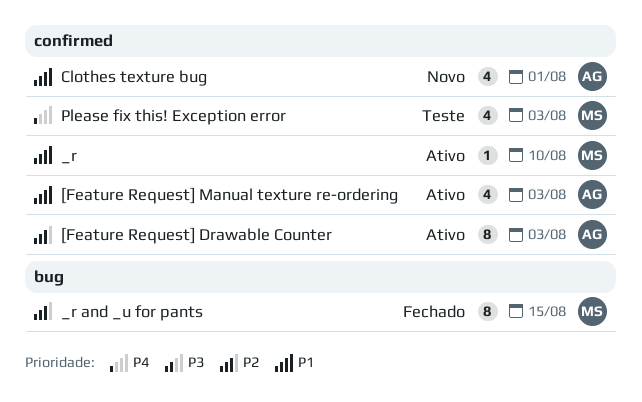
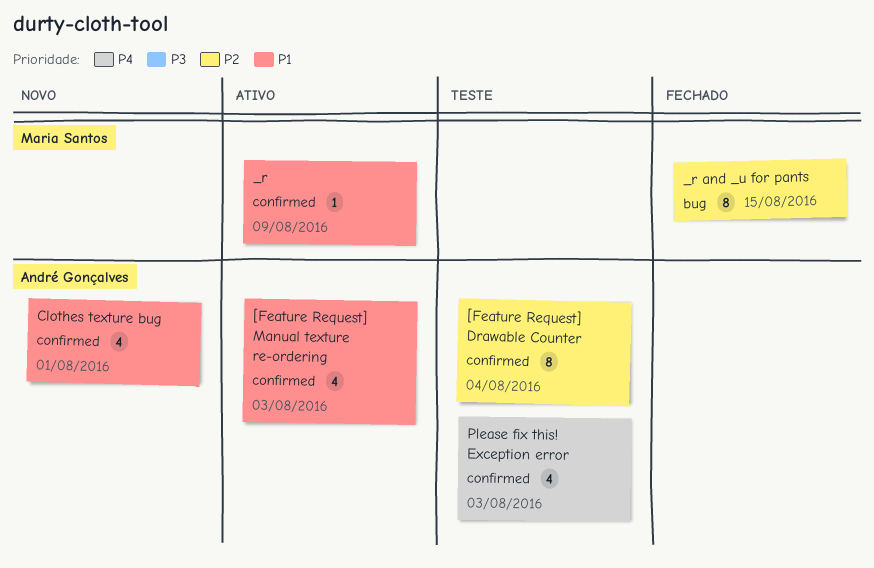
[Feature Request] Drawable Counter, status: Ativo -> Teste
[Feature Request] Drawable Counter, due: Aug 3 -> Aug 4
_r, due: Aug 10 -> Aug 9
Please fix this! Exception error, owner: Maria Santos -> André Gonçalves

